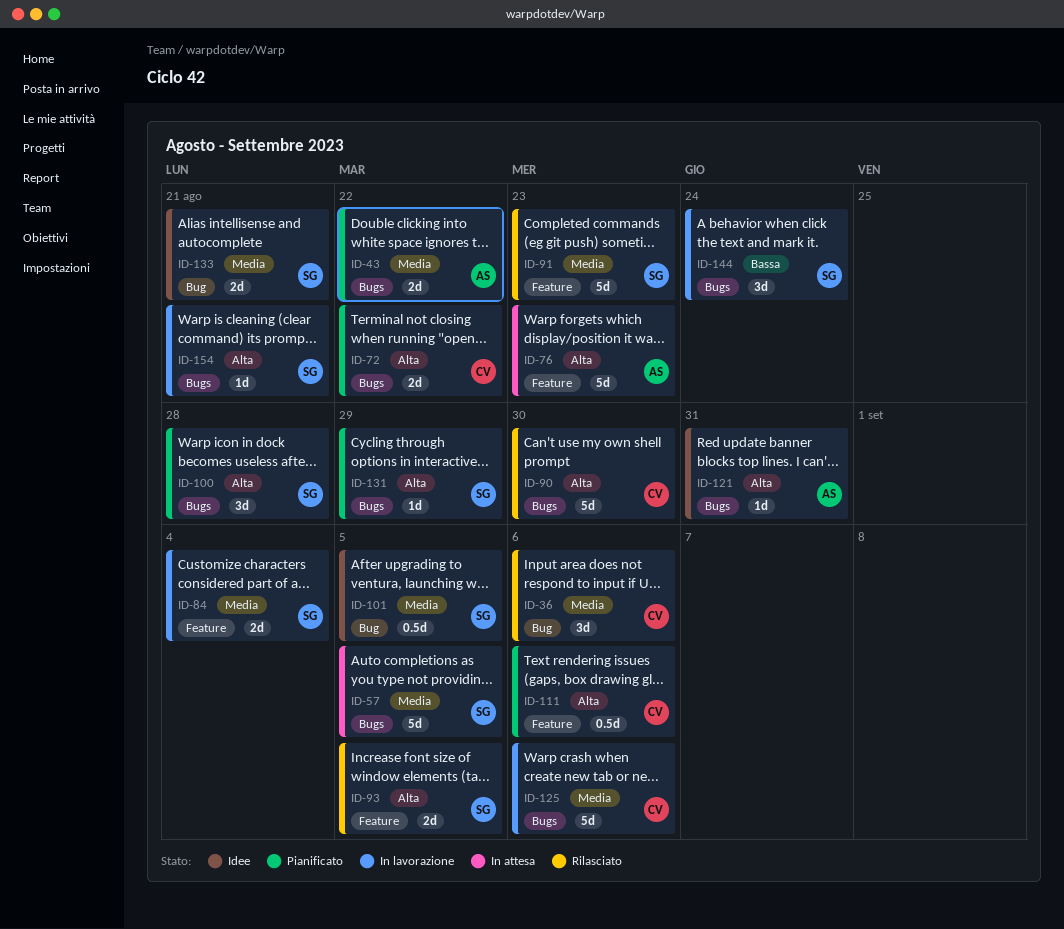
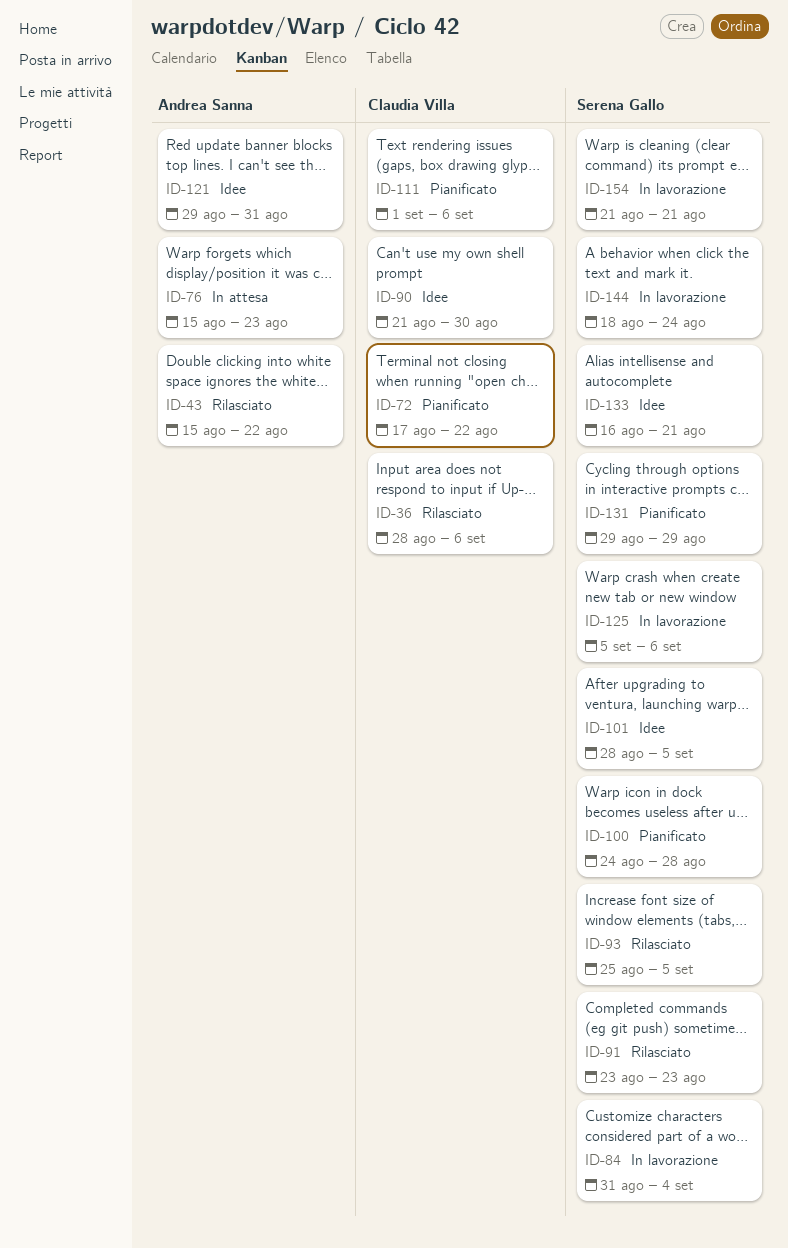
ID-43, status: Pianificato -> Rilasciato
ID-57: present -> none
ID-90, status: Rilasciato -> Idee
ID-125, owner: Claudia Villa -> Serena Gallo

